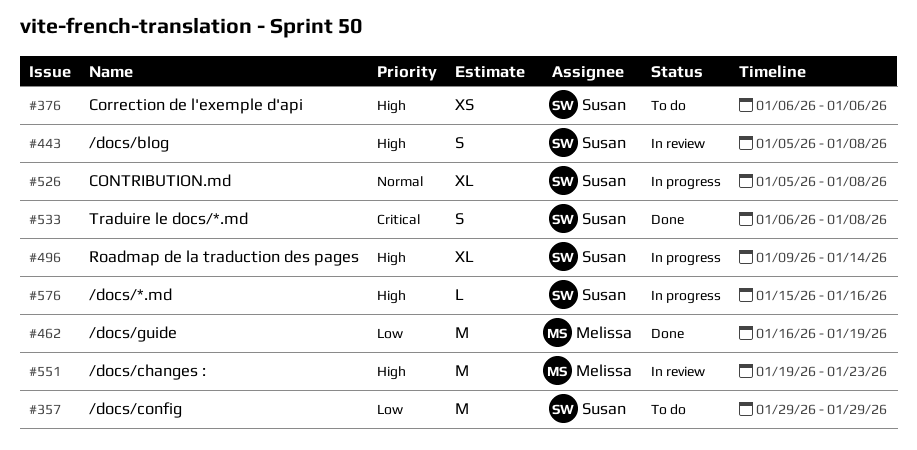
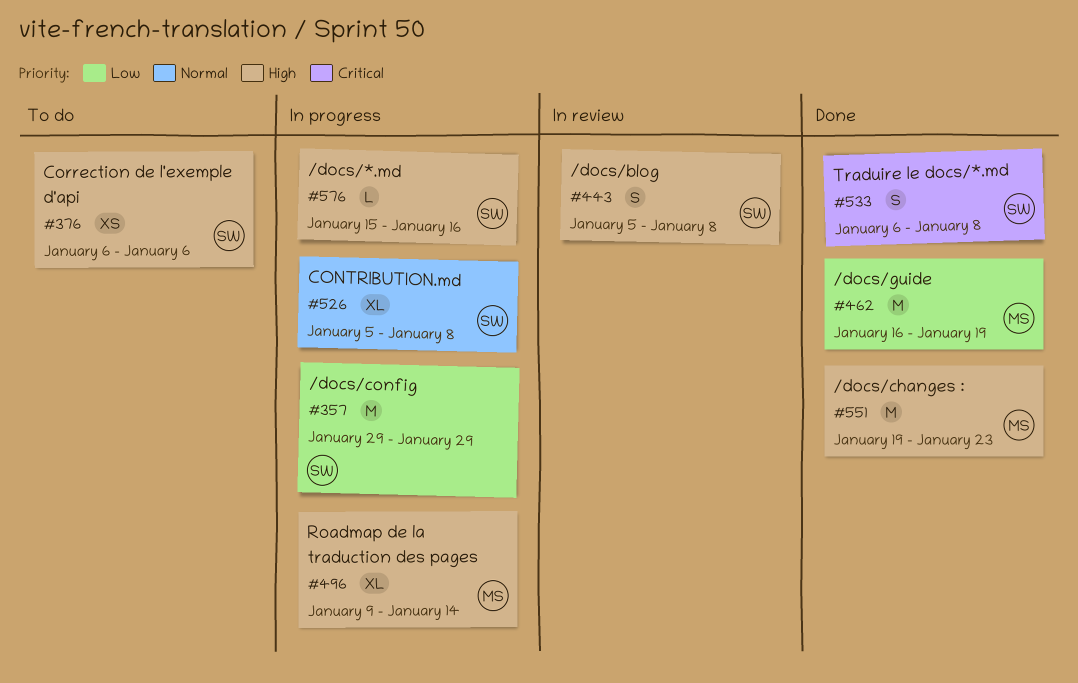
#357, status: To do -> In progress
#496, owner: Susan -> Melissa
#551, status: In review -> Done

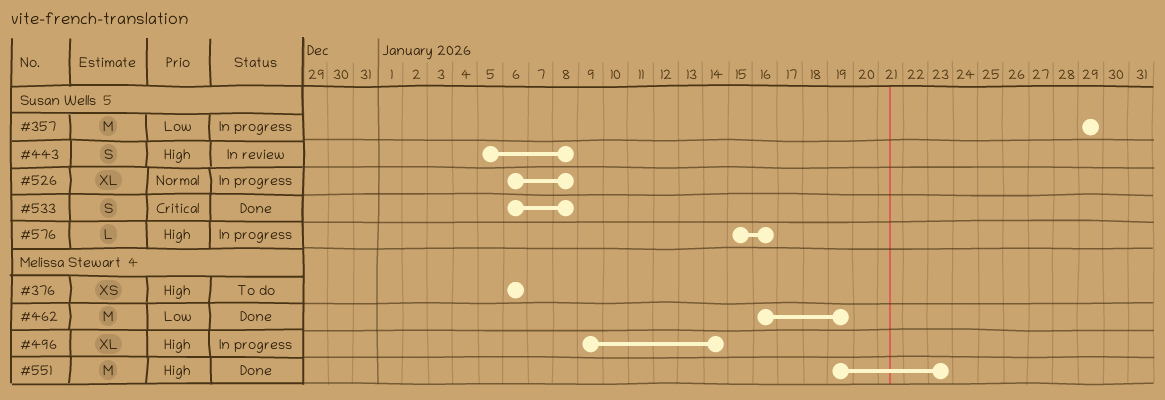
#376, owner: Susan Wells -> Melissa Stewart
#526, start: Jan 5 -> Jan 6

